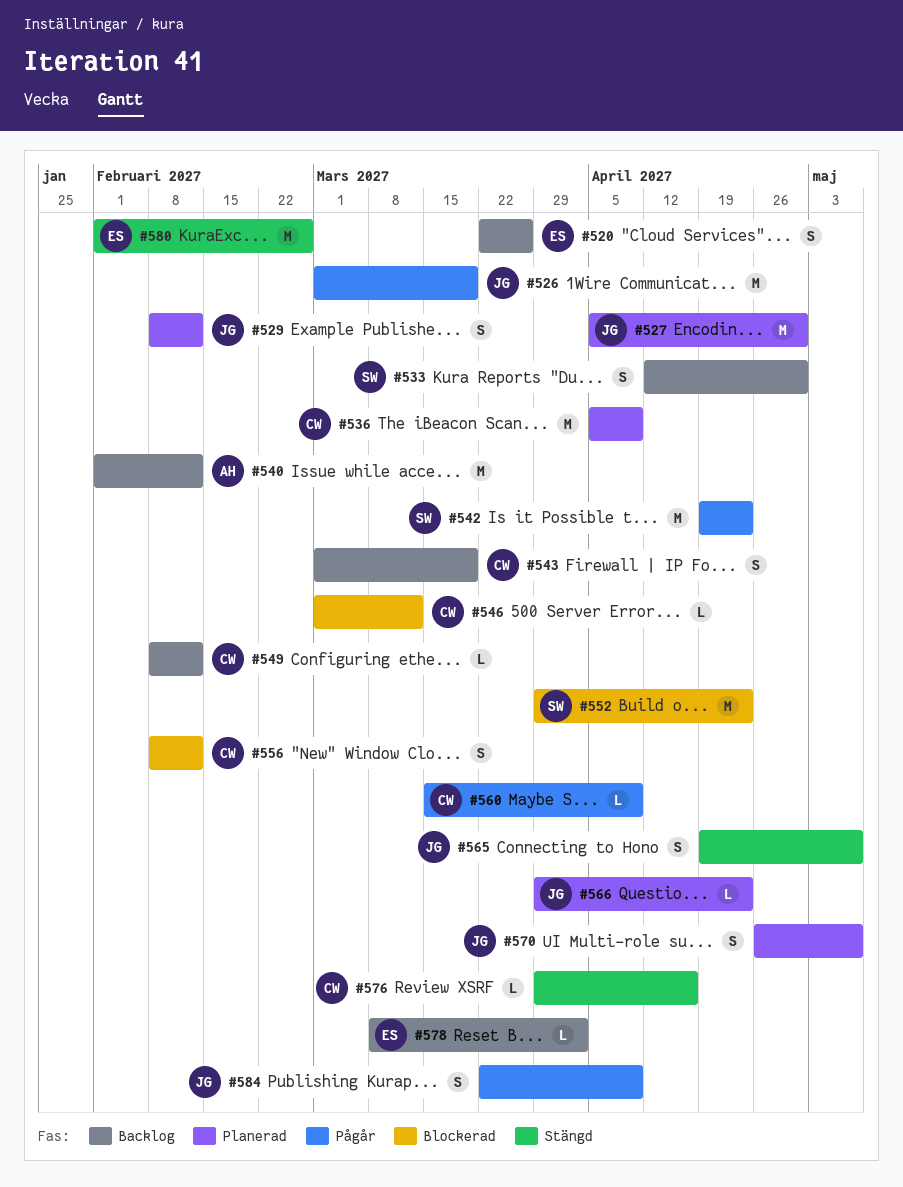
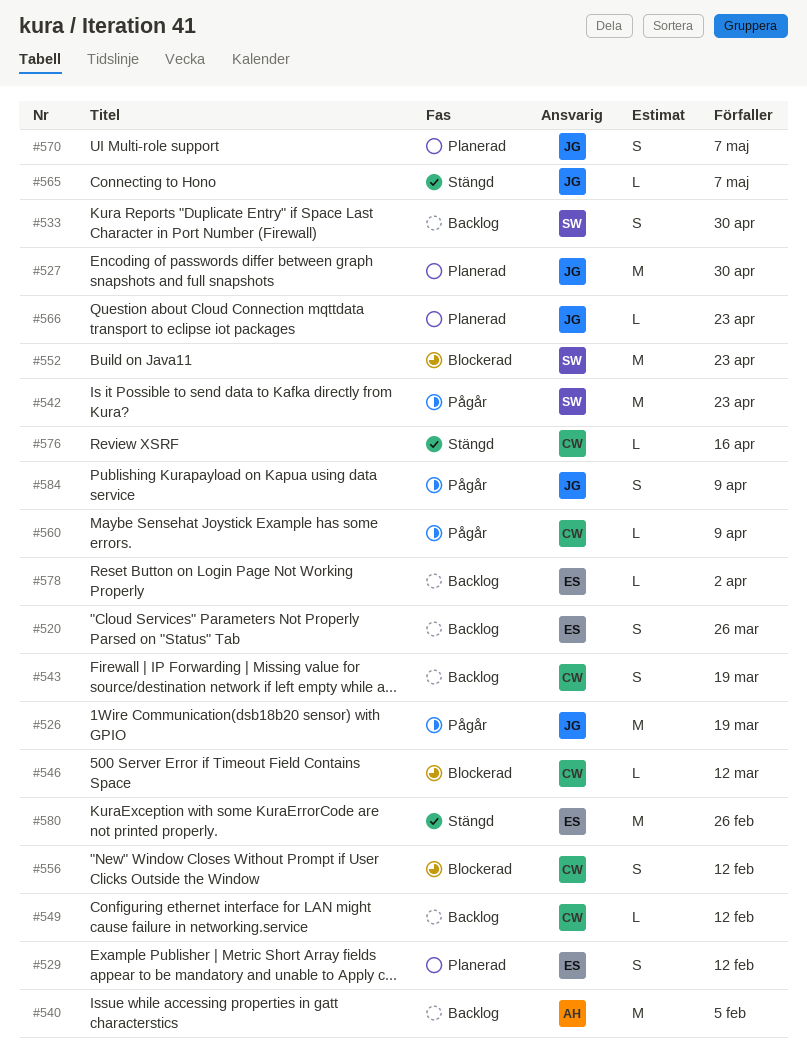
#529, owner: JG -> ES
#536: present -> none
#540, due: Feb 12 -> Feb 5
#565, estimate: S -> L

